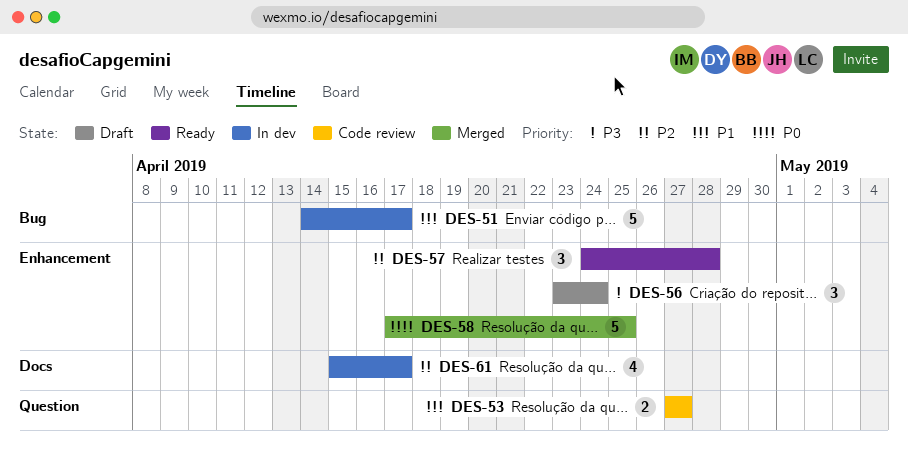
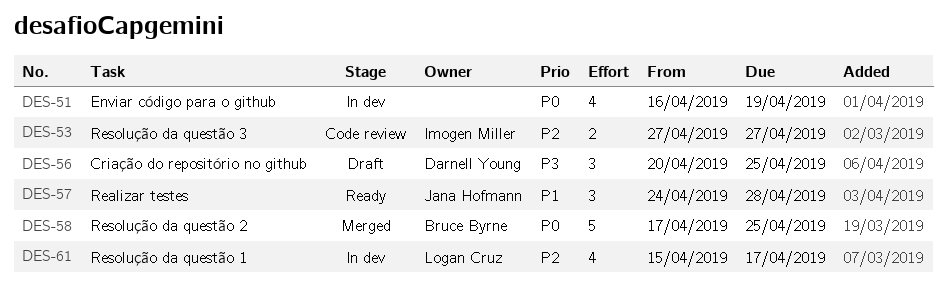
DES-51, priority: P1 -> P0
DES-51, estimate: 5 -> 4
DES-51, start: Apr 14 -> Apr 16
DES-51, due: Apr 17 -> Apr 19
DES-53, priority: P1 -> P2
DES-56, start: Apr 23 -> Apr 20
DES-56, due: Apr 24 -> Apr 25
DES-57, priority: P2 -> P1

